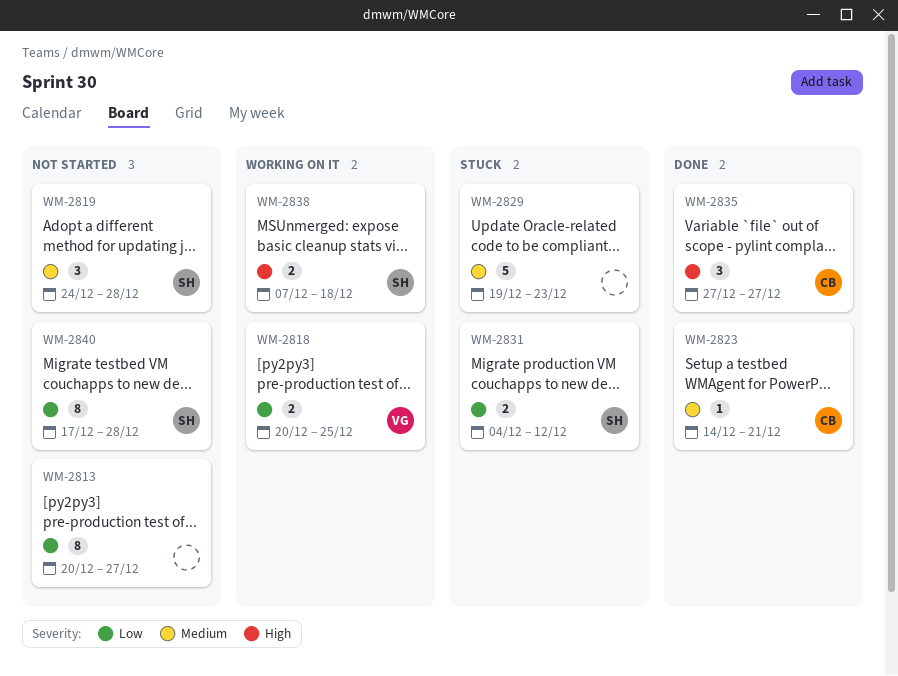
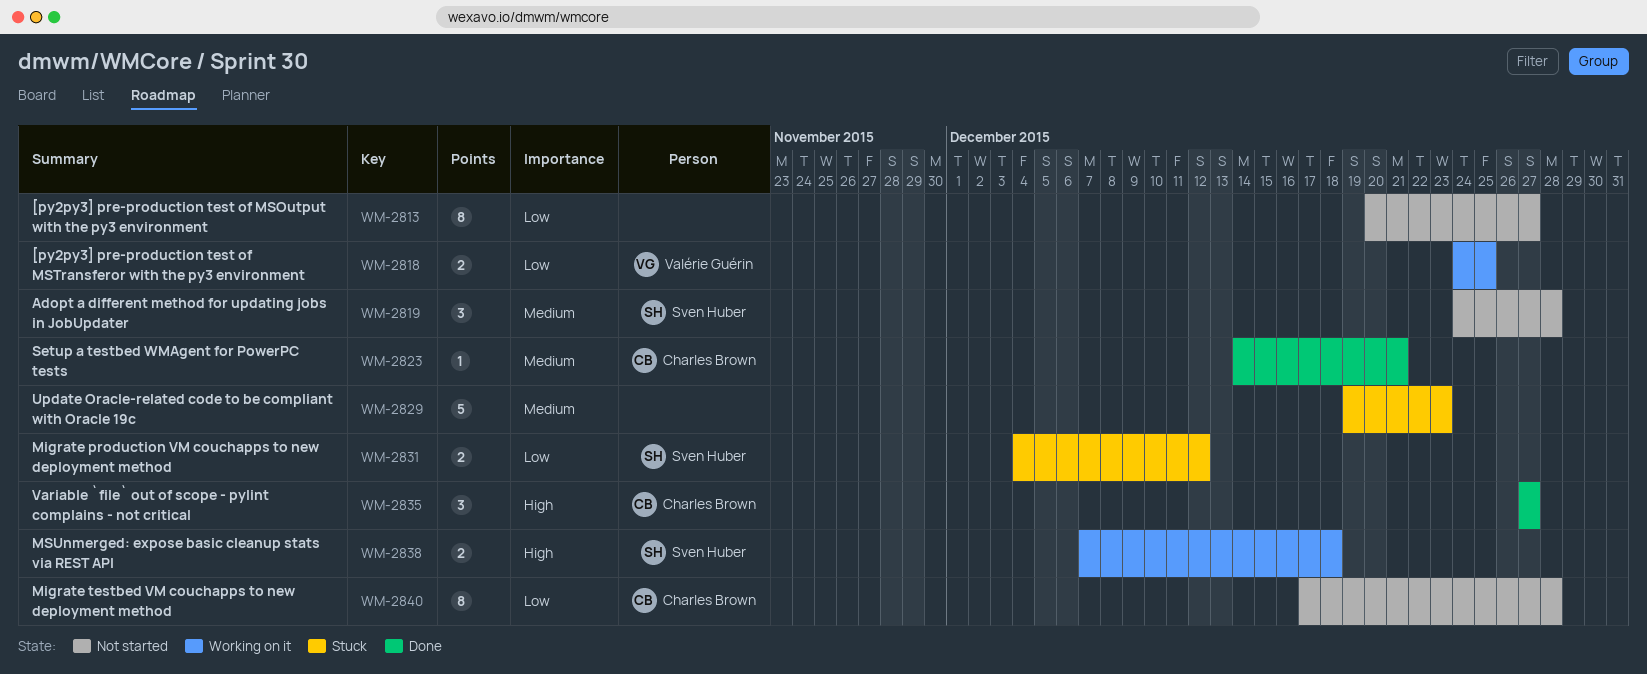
WM-2818, start: Dec 20 -> Dec 24
WM-2840, owner: Sven Huber -> Charles Brown

